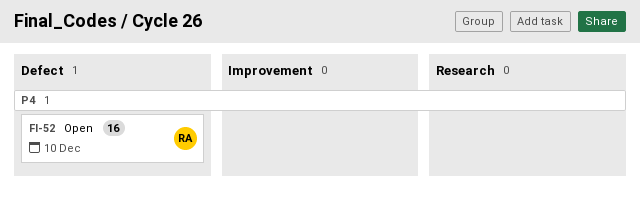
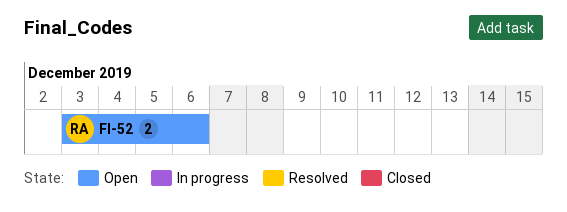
FI-52, estimate: 16 -> 2
FI-52, due: Dec 10 -> Dec 6

